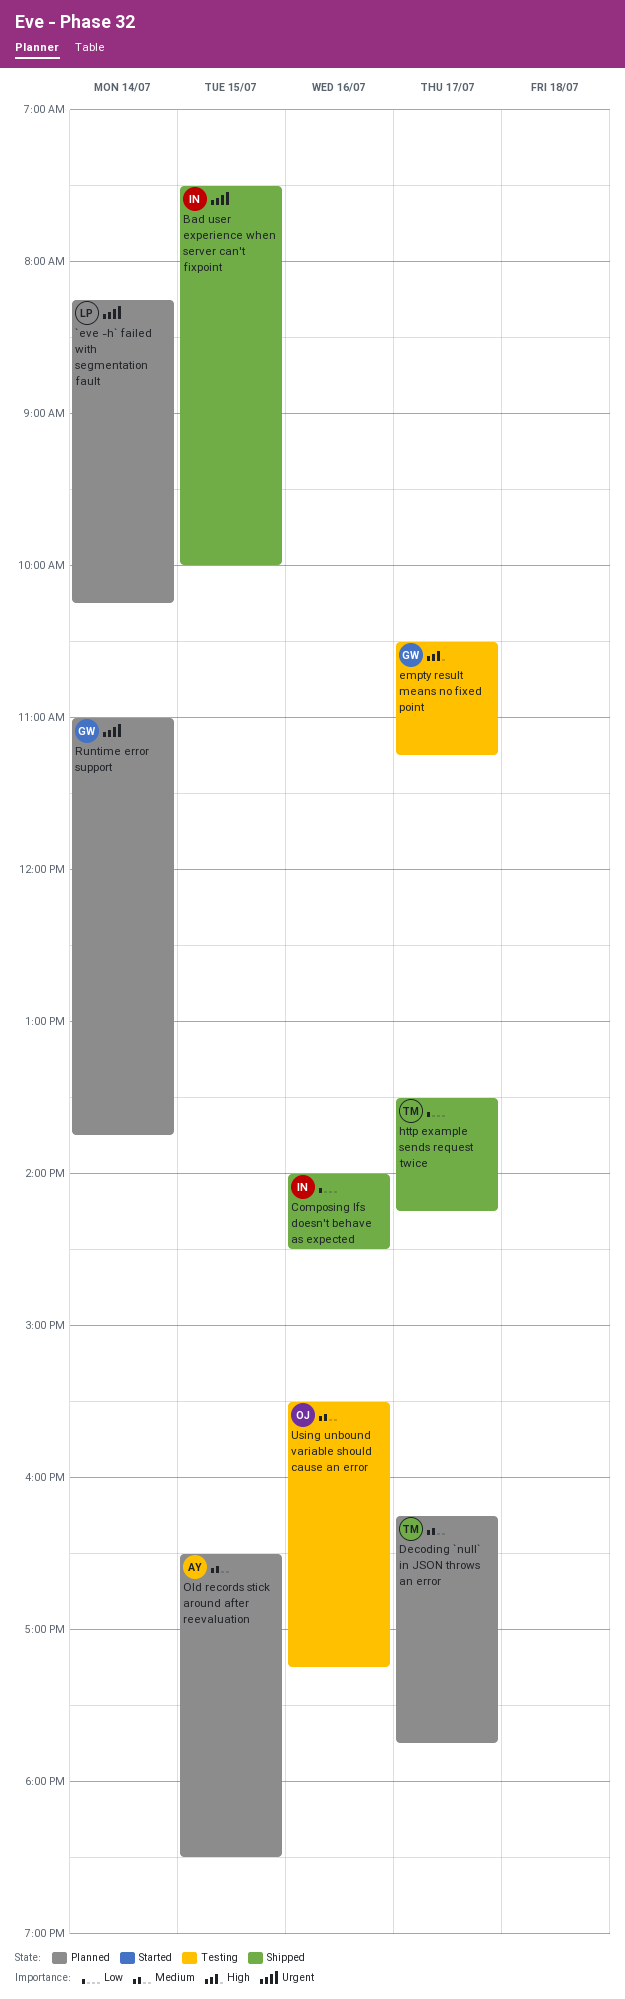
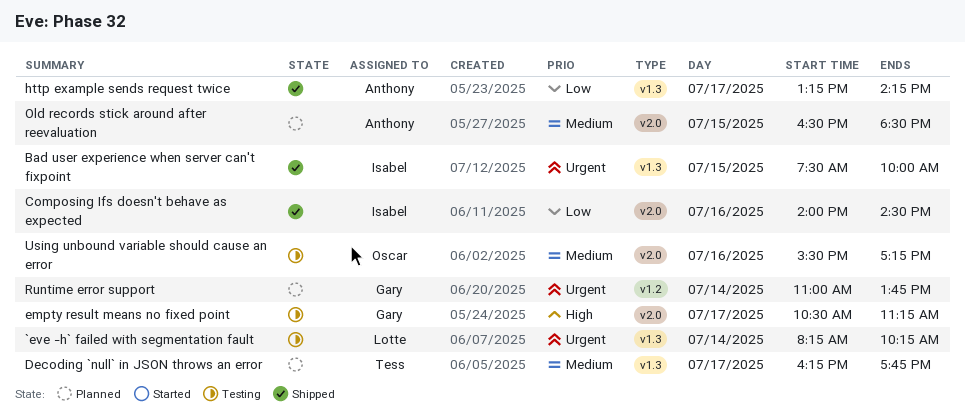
`eve -h` failed with segmentation fault, status: Planned -> Testing
http example sends request twice, owner: Tess -> Anthony
http example sends request twice, begins: 13:30 -> 13:15

